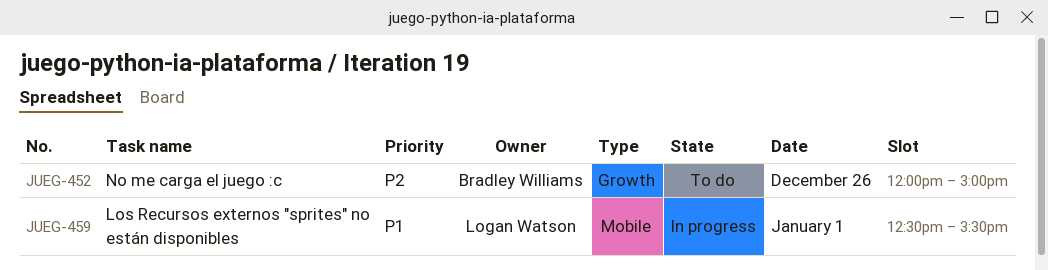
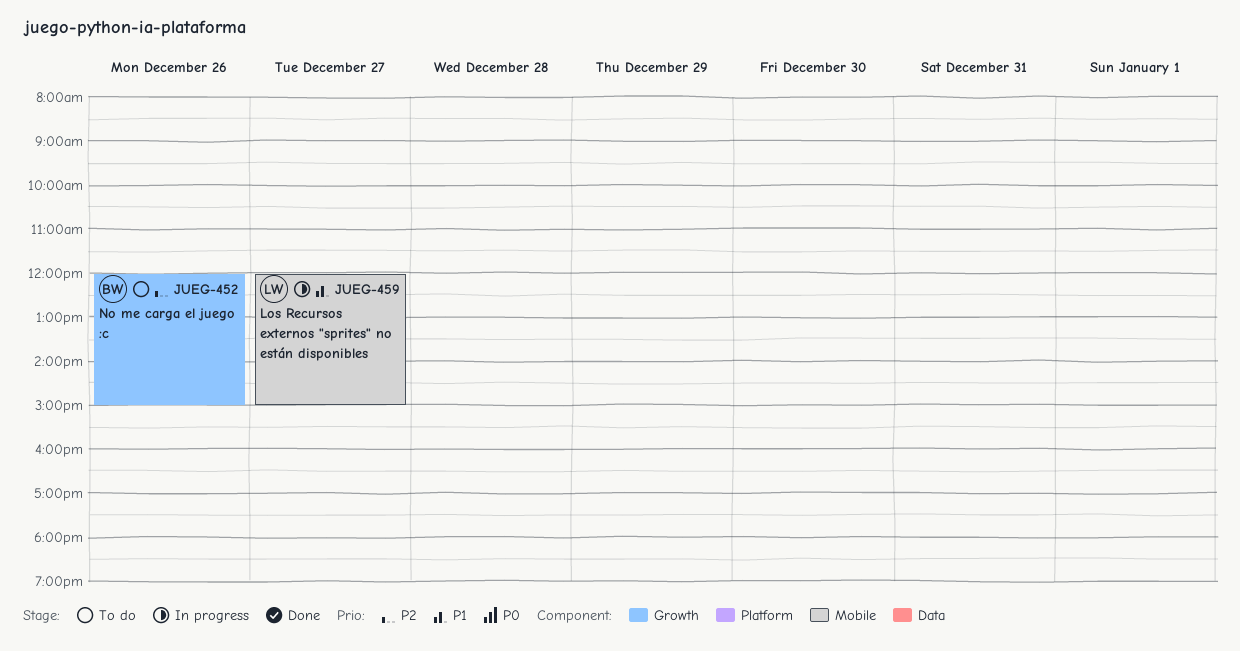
JUEG-459, day: Jan 1 -> Dec 27
JUEG-459, begins: 12:30 -> 12:00
JUEG-459, ends: 15:30 -> 15:00

